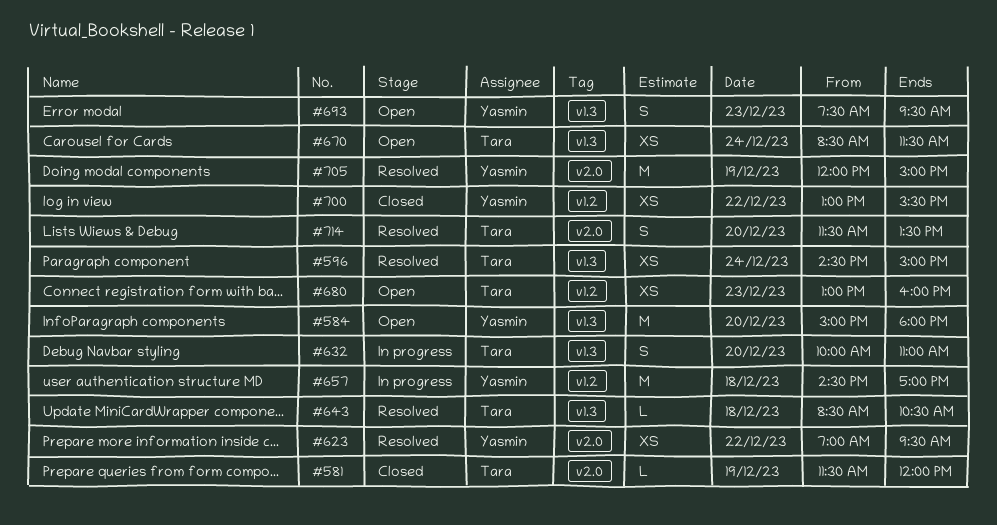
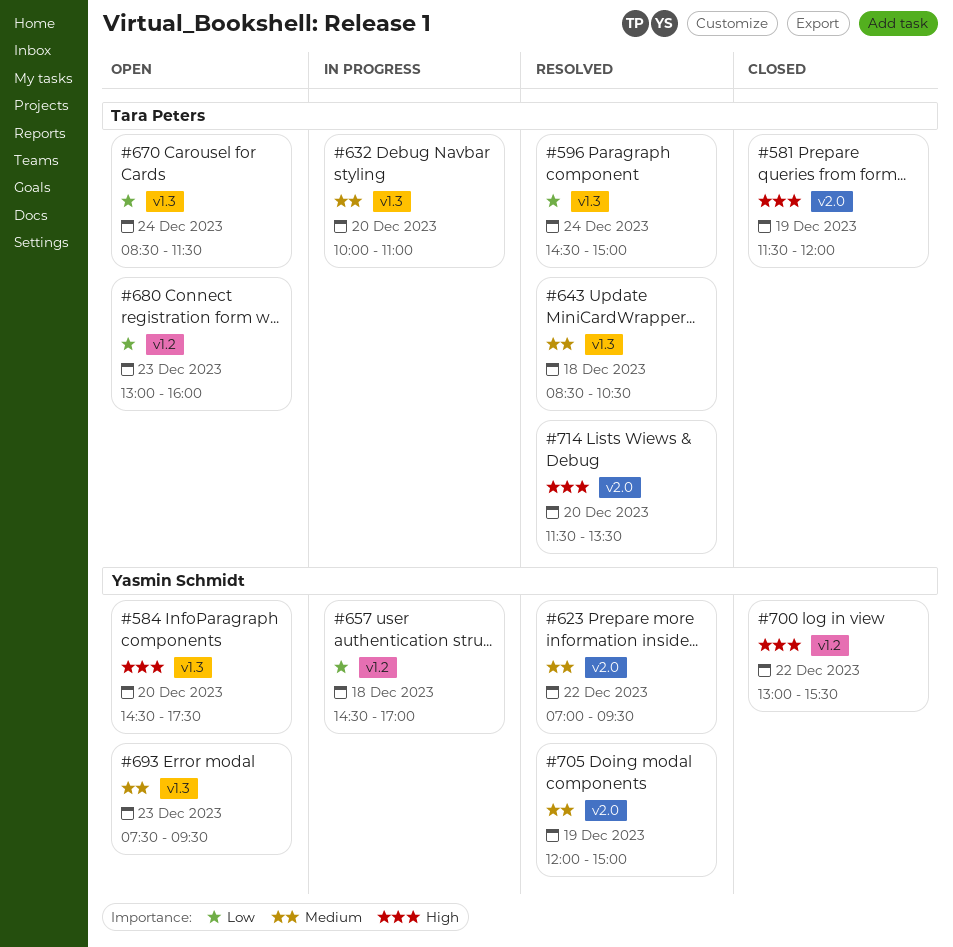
#584, begins: 15:00 -> 14:30
#584, ends: 18:00 -> 17:30

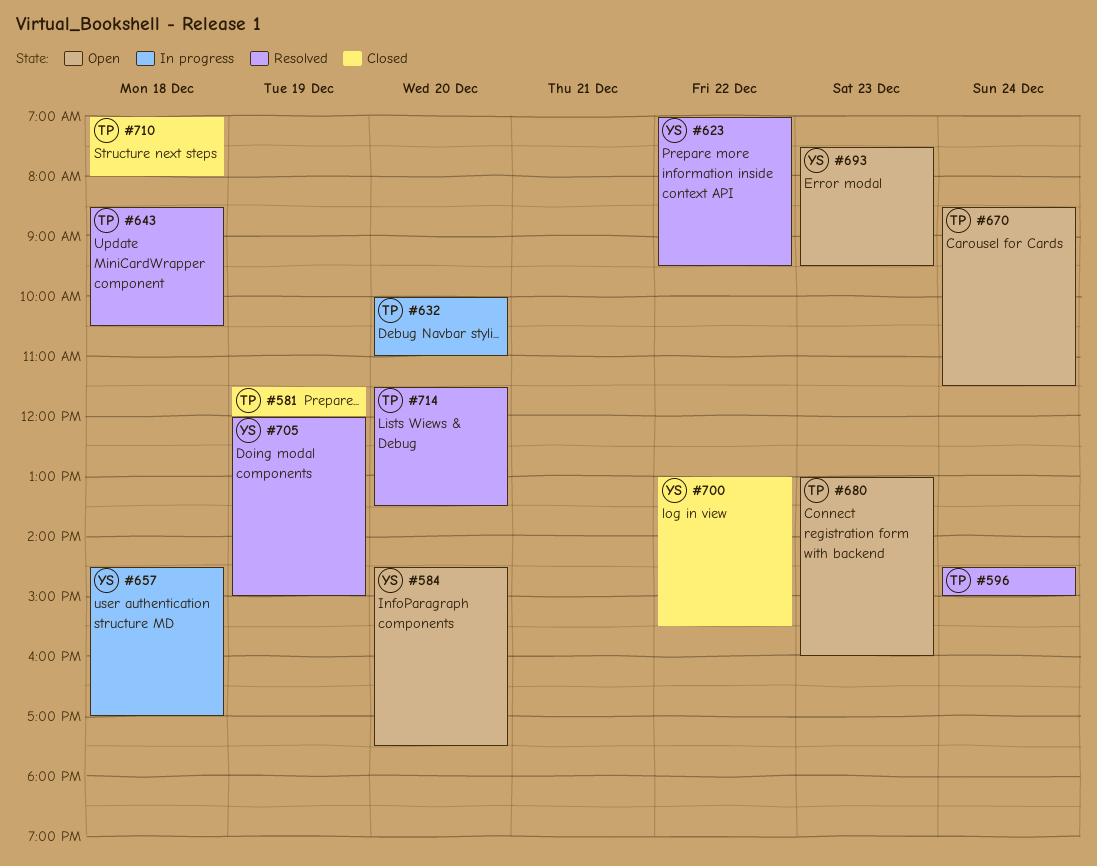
#710: none -> present

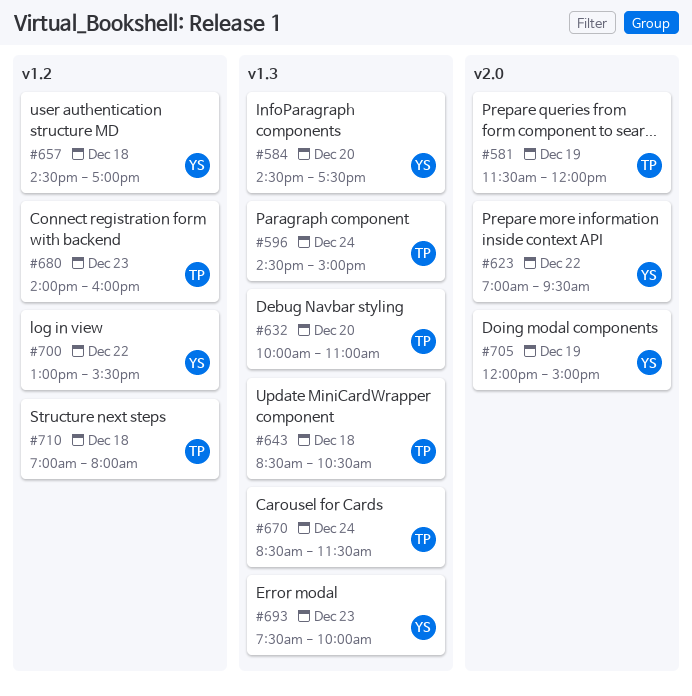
#680, begins: 13:00 -> 14:00
#693, ends: 09:30 -> 10:00
#714: present -> none

